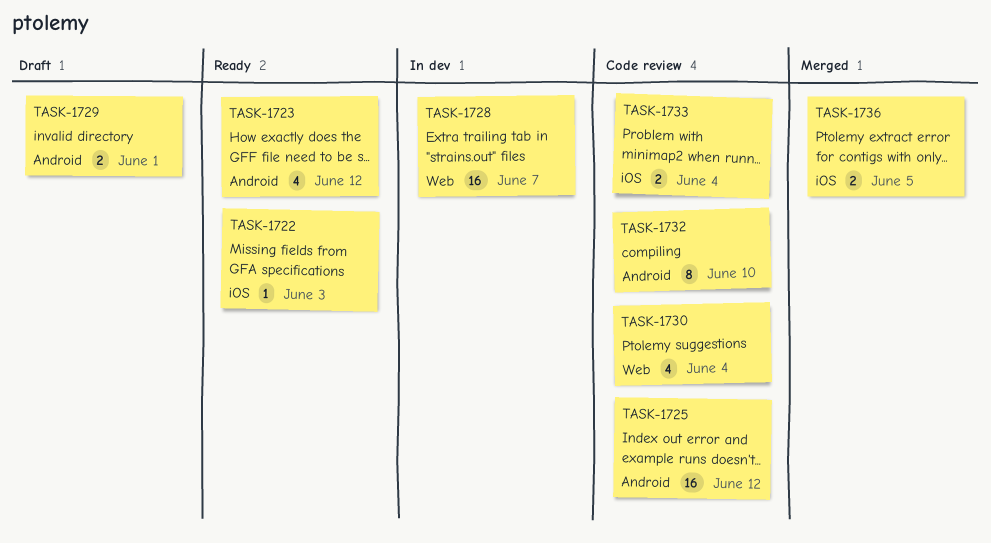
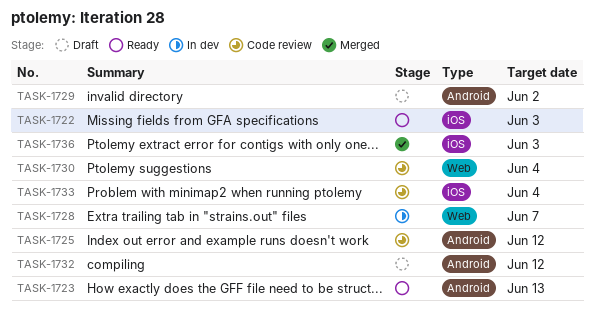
TASK-1723, due: Jun 12 -> Jun 13
TASK-1729, due: Jun 1 -> Jun 2
TASK-1732, status: Code review -> Draft
TASK-1732, due: Jun 10 -> Jun 12
TASK-1736, due: Jun 5 -> Jun 3

